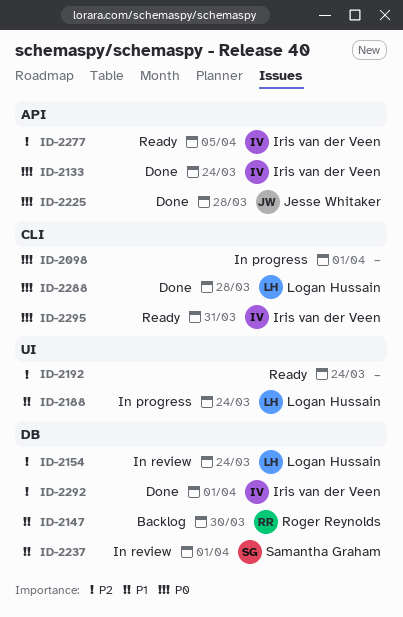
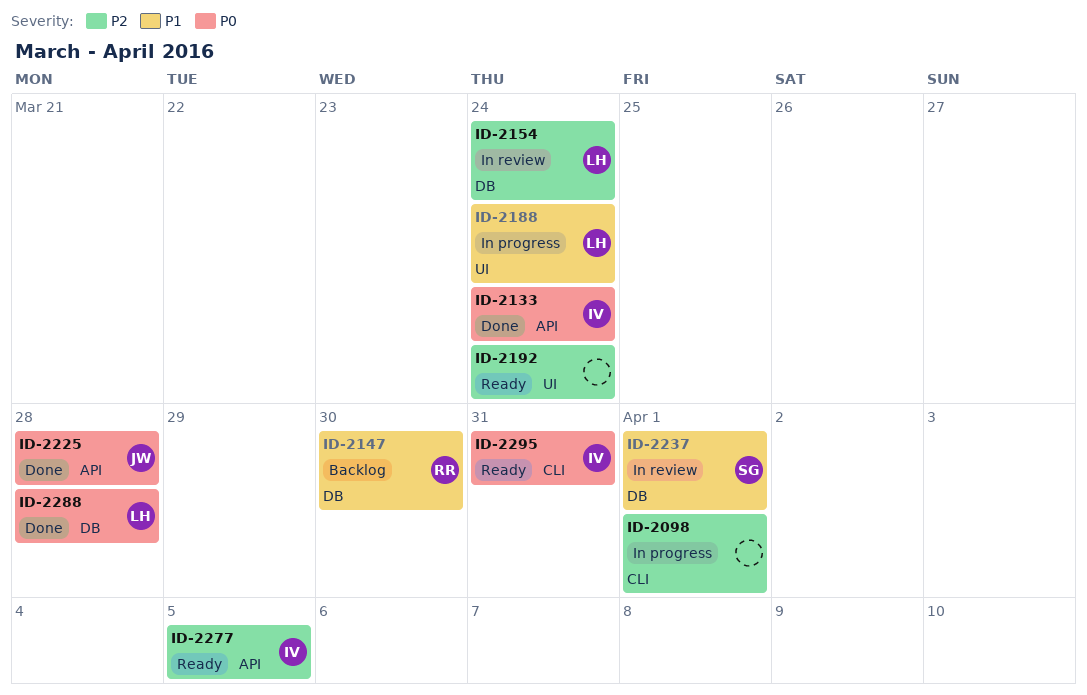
ID-2098, priority: P0 -> P2
ID-2288, label: CLI -> DB
ID-2292: present -> none

